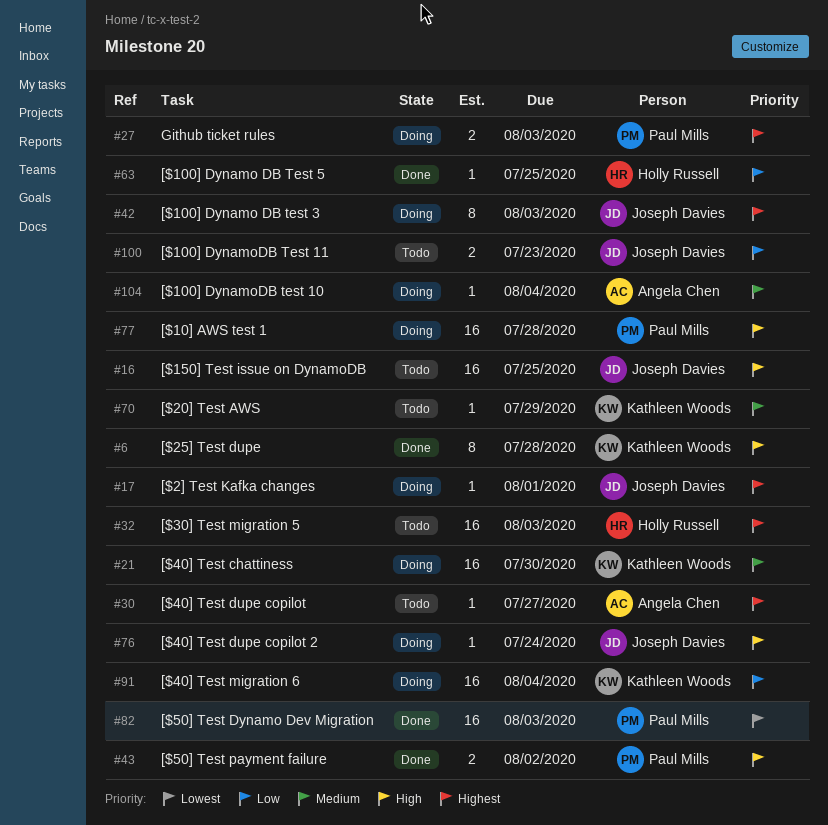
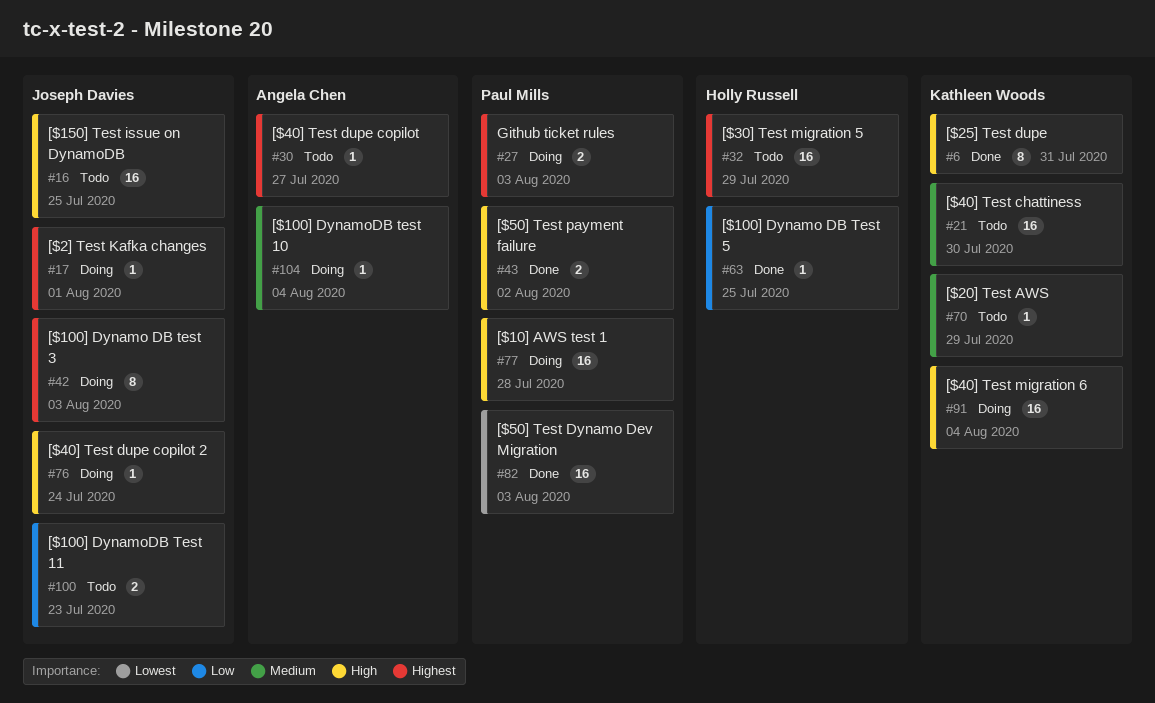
#6, due: Jul 28 -> Jul 31
#21, status: Doing -> Todo
#32, due: Aug 3 -> Jul 29
#91, priority: Low -> High

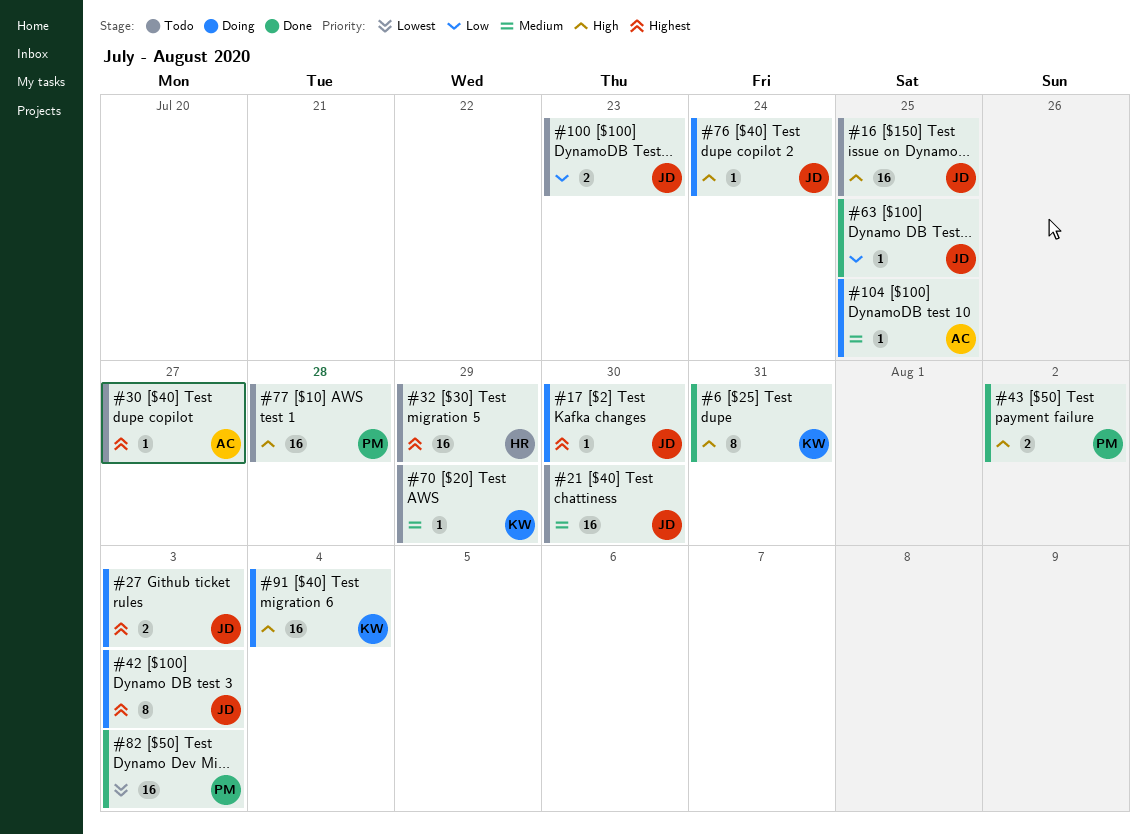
#17, due: Aug 1 -> Jul 30
#21, owner: Kathleen Woods -> Joseph Davies
#27, owner: Paul Mills -> Joseph Davies
#63, owner: Holly Russell -> Joseph Davies
#77, status: Doing -> Todo
#104, due: Aug 4 -> Jul 25

